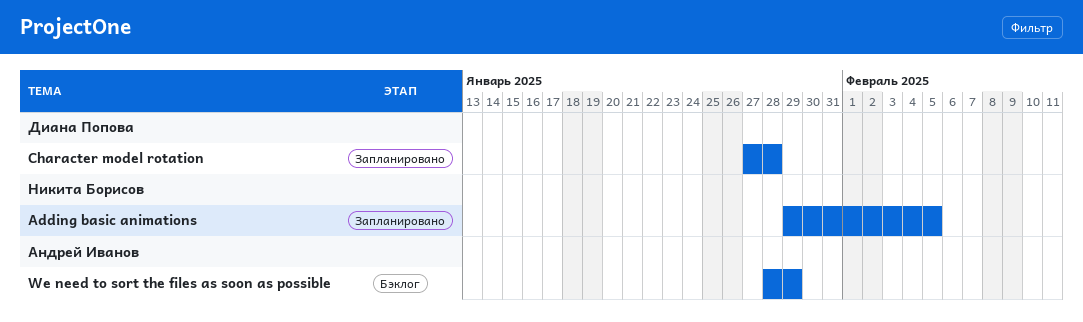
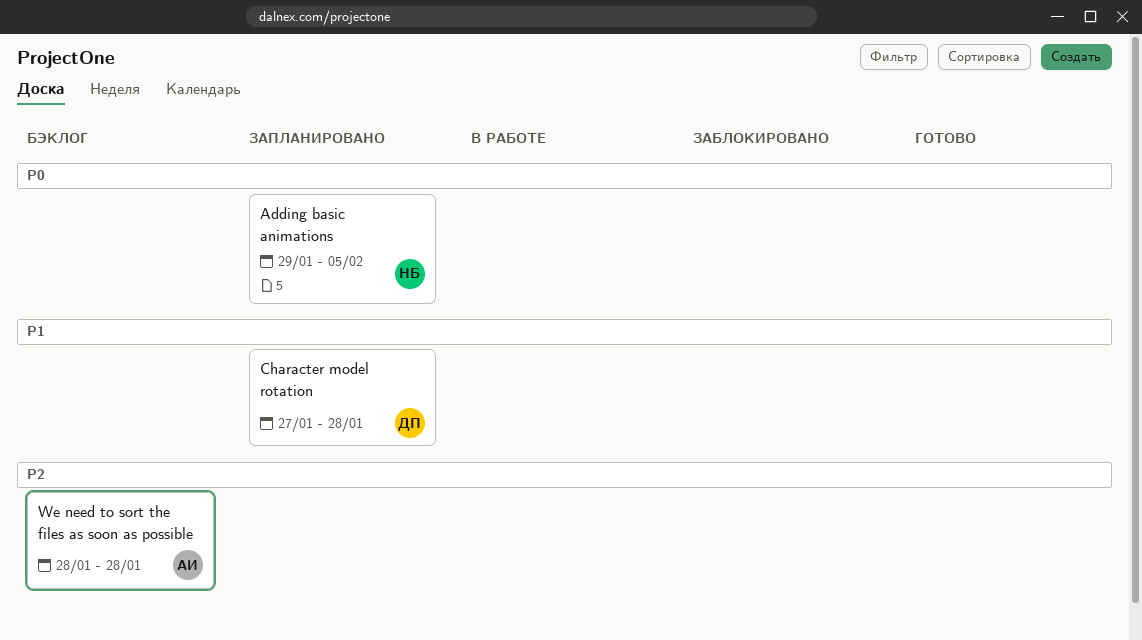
We need to sort the files as soon as possible, due: Jan 29 -> Jan 28

